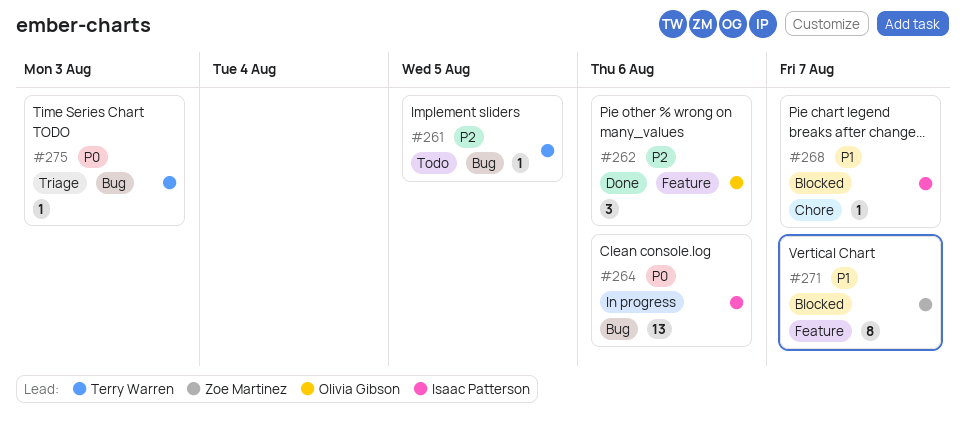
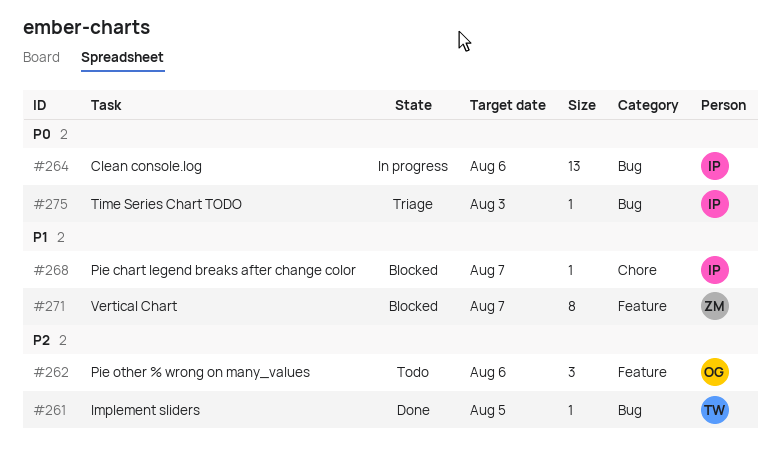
#261, status: Todo -> Done
#262, status: Done -> Todo
#275, owner: Terry Warren -> Isaac Patterson

